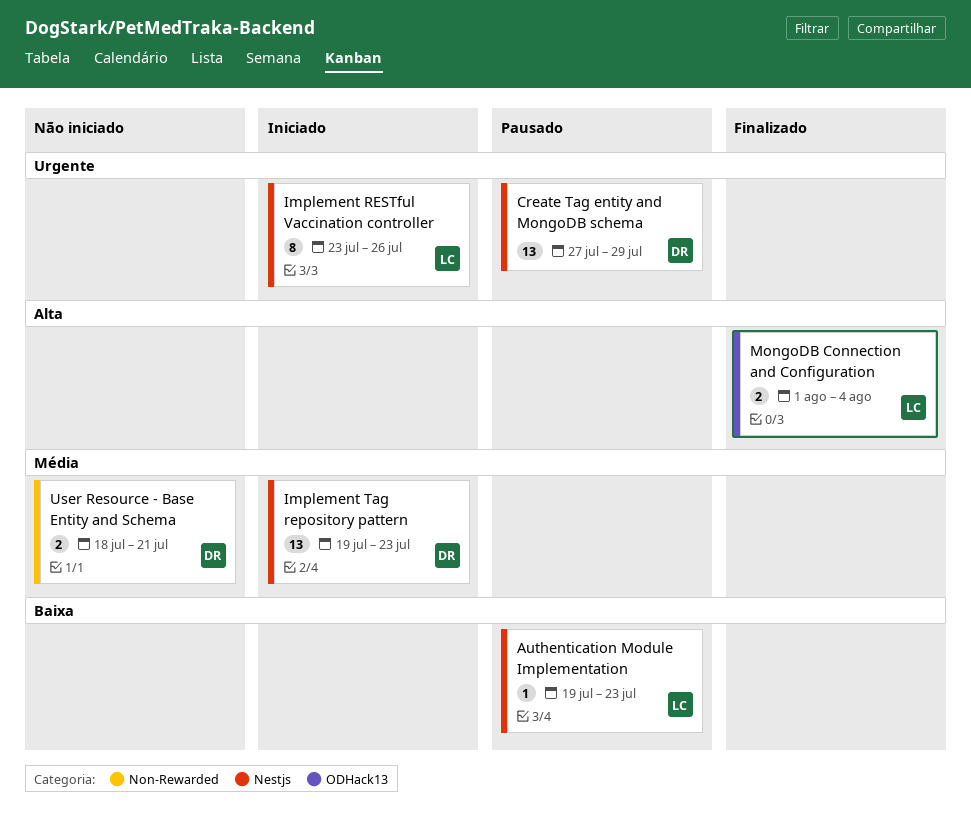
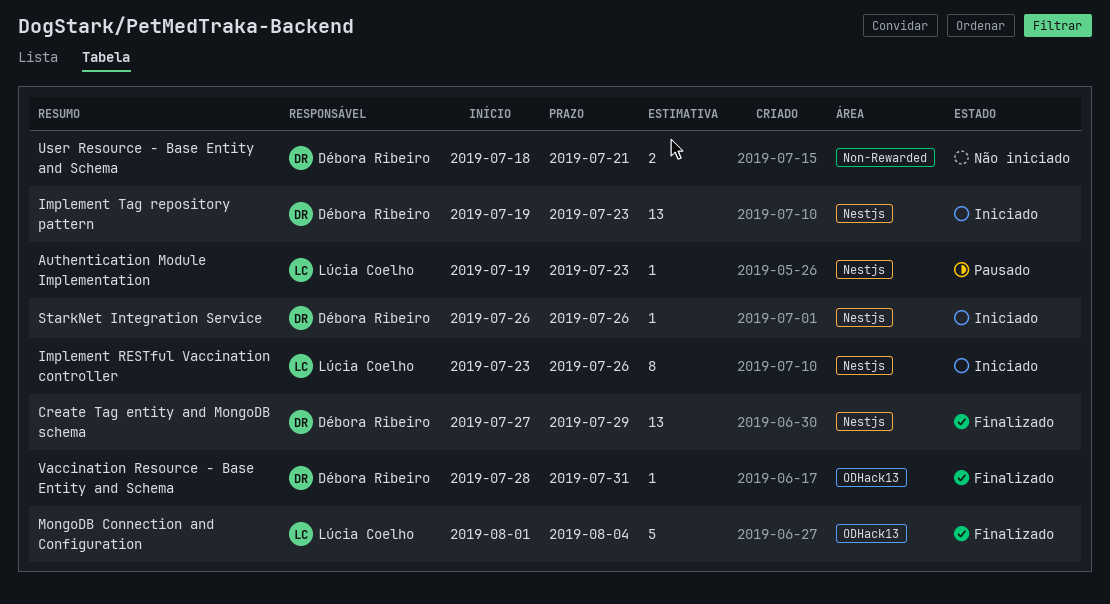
Create Tag entity and MongoDB schema, status: Pausado -> Finalizado
MongoDB Connection and Configuration, estimate: 2 -> 5
StarkNet Integration Service: none -> present
Vaccination Resource - Base Entity and Schema: none -> present

